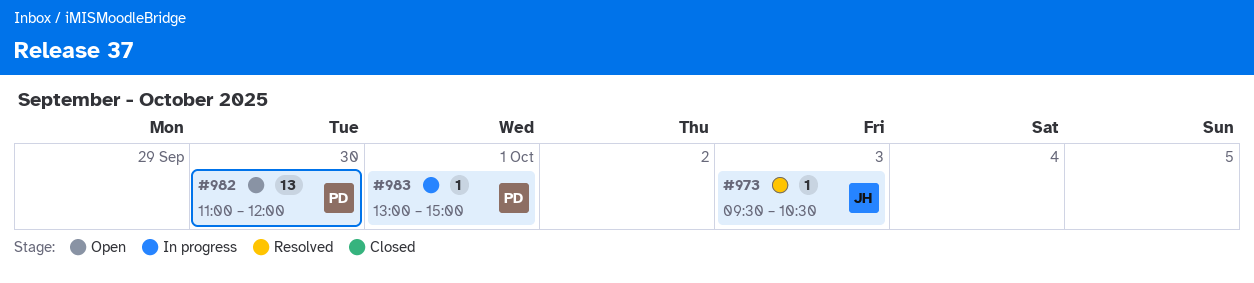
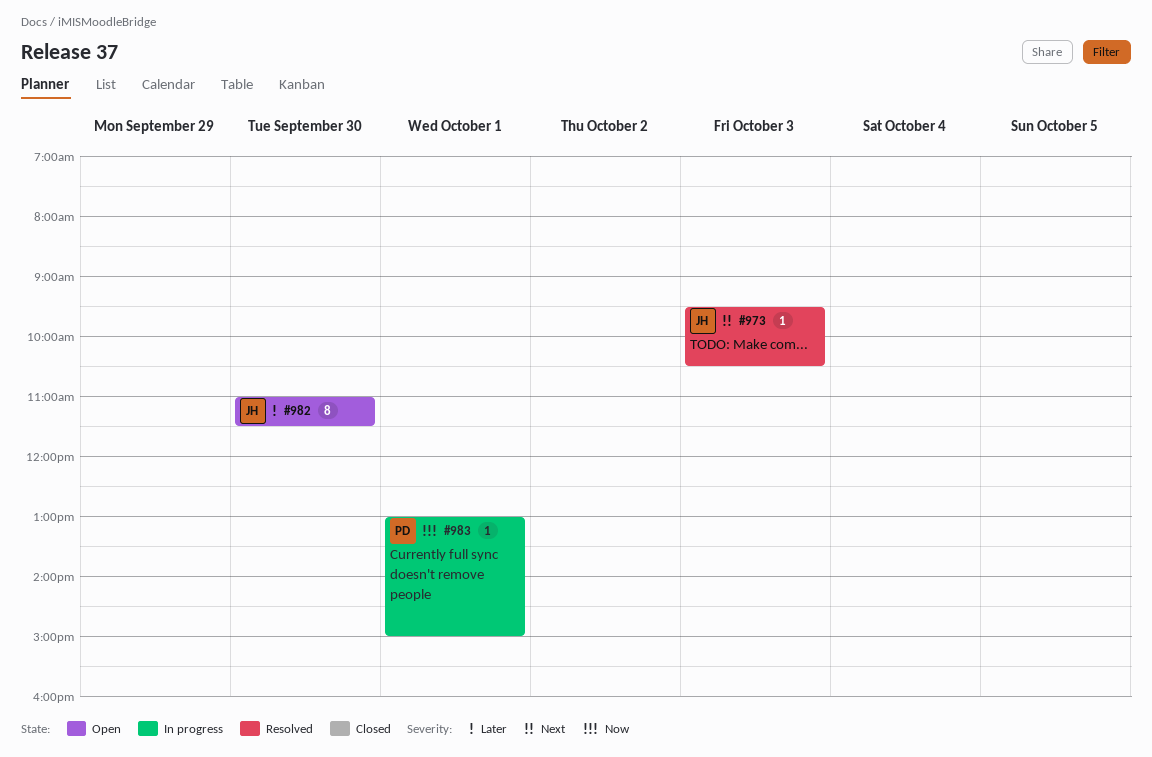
#982, owner: PD -> JH
#982, estimate: 13 -> 8
#982, ends: 12:00 -> 11:30

